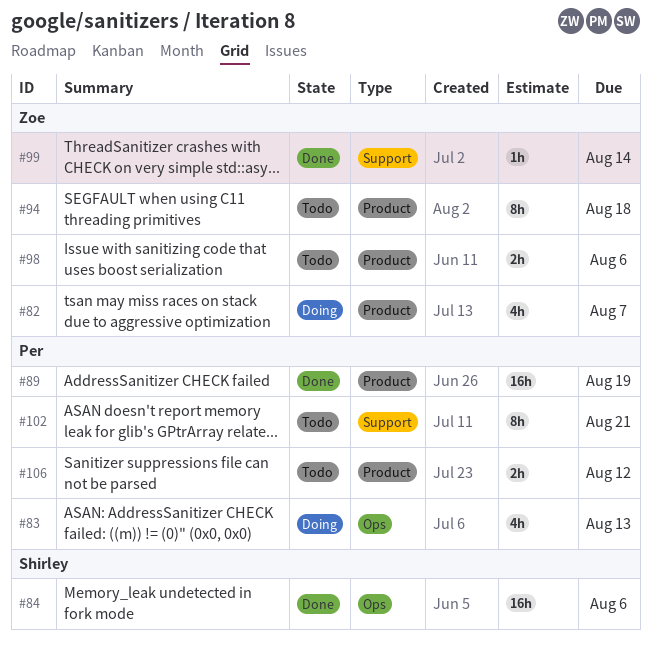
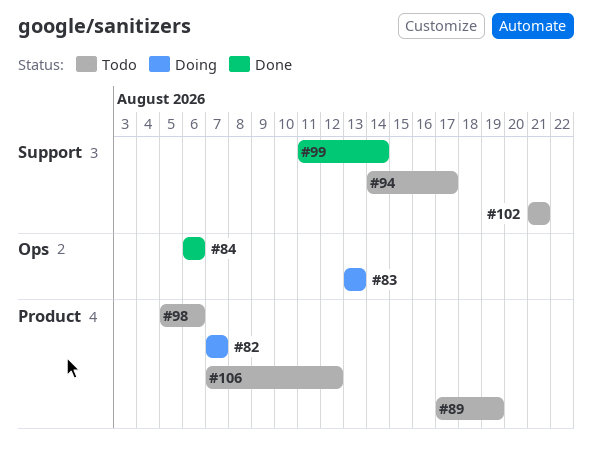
#89, status: Done -> Todo
#94, label: Product -> Support
#94, due: Aug 18 -> Aug 17

